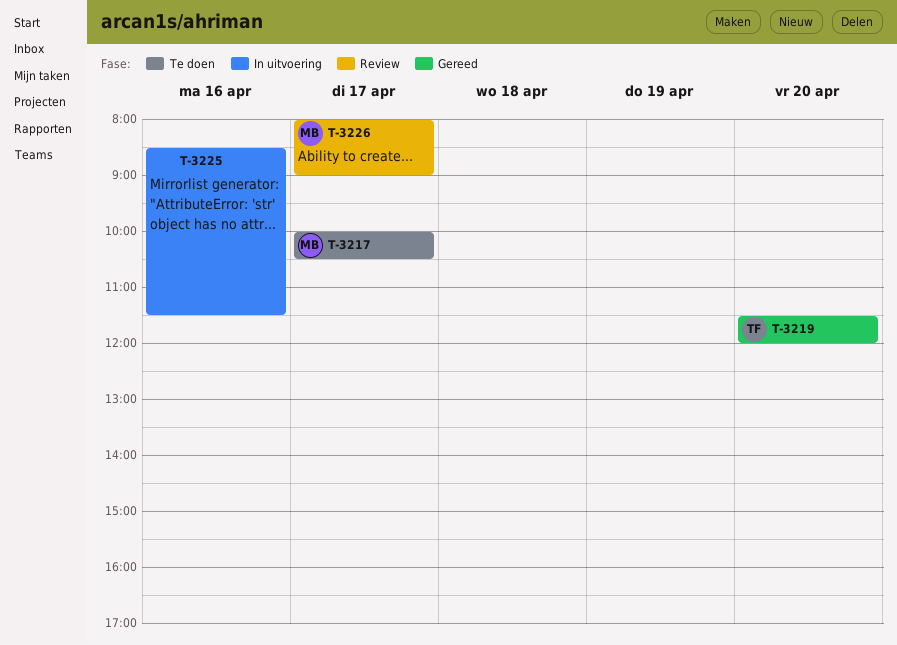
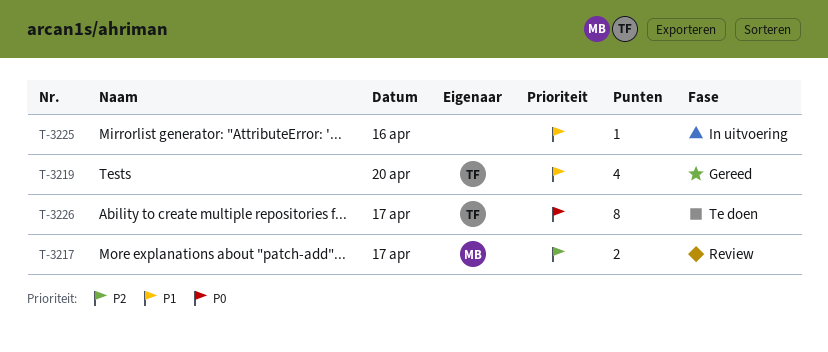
T-3217, status: Te doen -> Review
T-3226, status: Review -> Te doen
T-3226, owner: MB -> TF

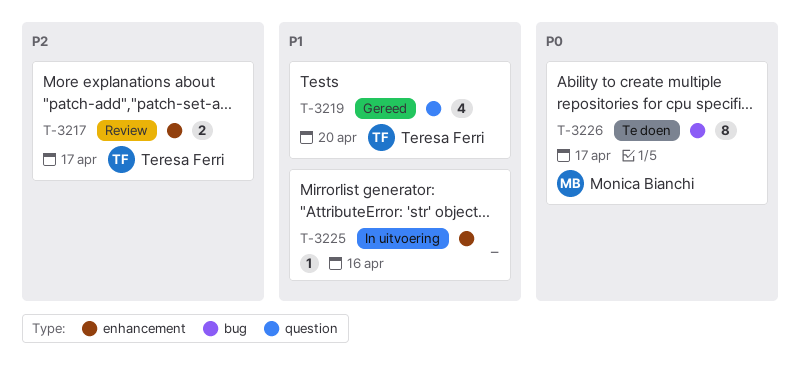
T-3217, owner: Monica Bianchi -> Teresa Ferri
T-3226, owner: Teresa Ferri -> Monica Bianchi

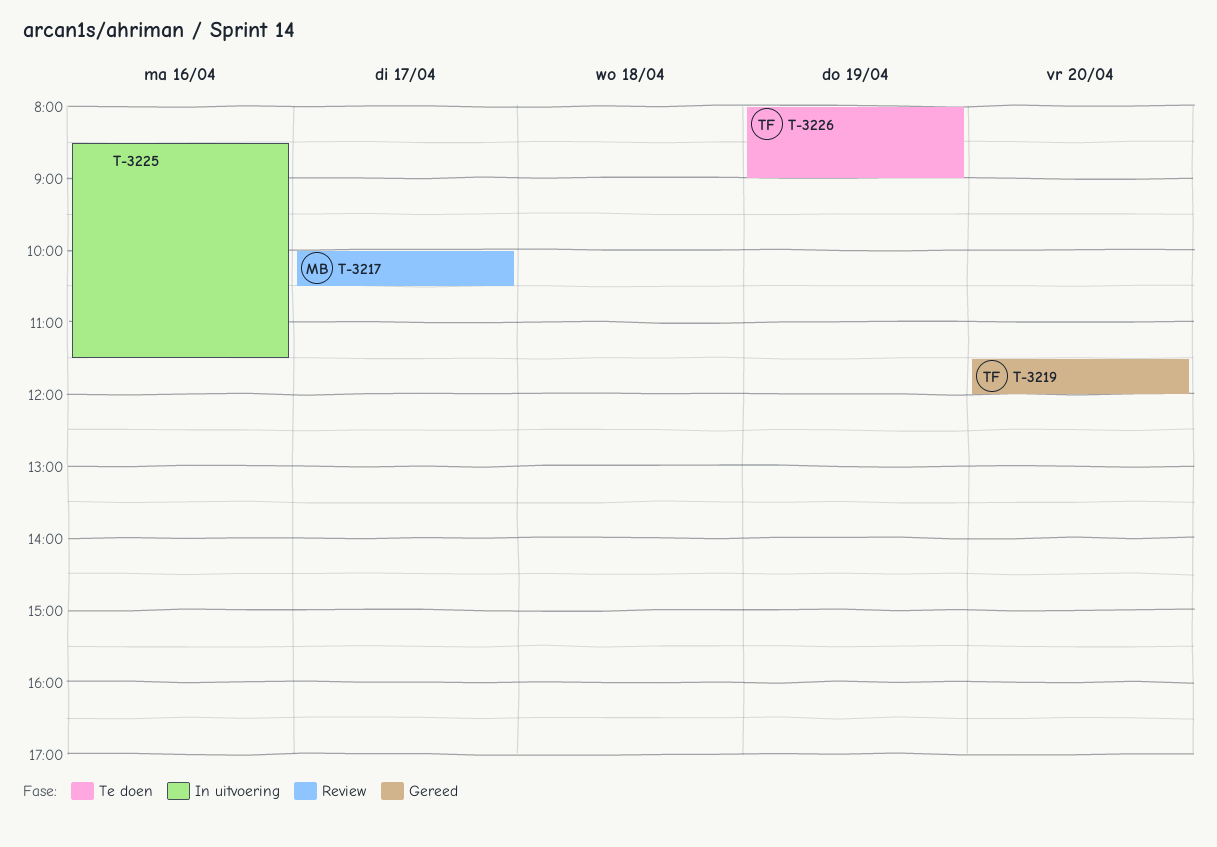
T-3217, owner: Teresa Ferri -> Monica Bianchi
T-3226, owner: Monica Bianchi -> Teresa Ferri
T-3226, day: Apr 17 -> Apr 19

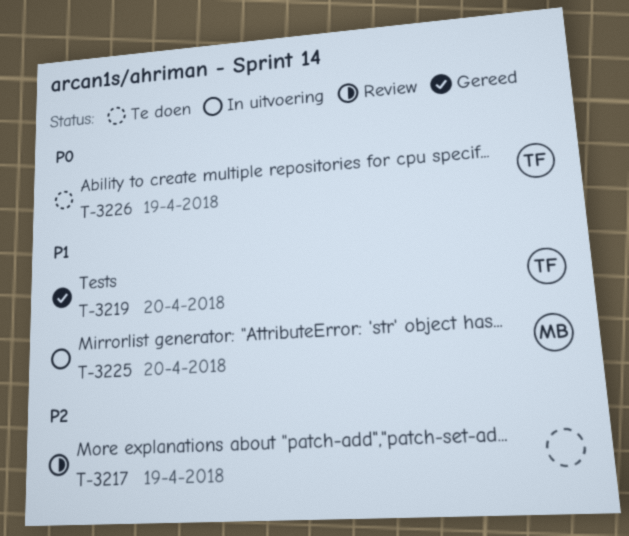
T-3217, owner: MB -> none
T-3217, day: Apr 17 -> Apr 19
T-3225, owner: none -> MB
T-3225, day: Apr 16 -> Apr 20

